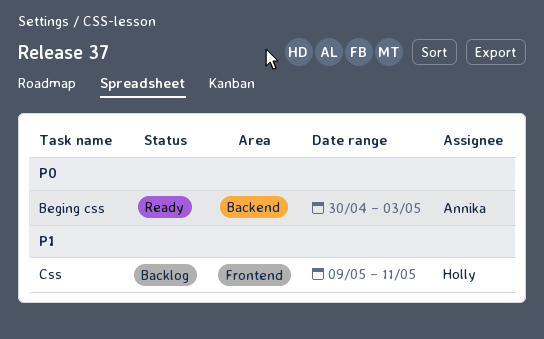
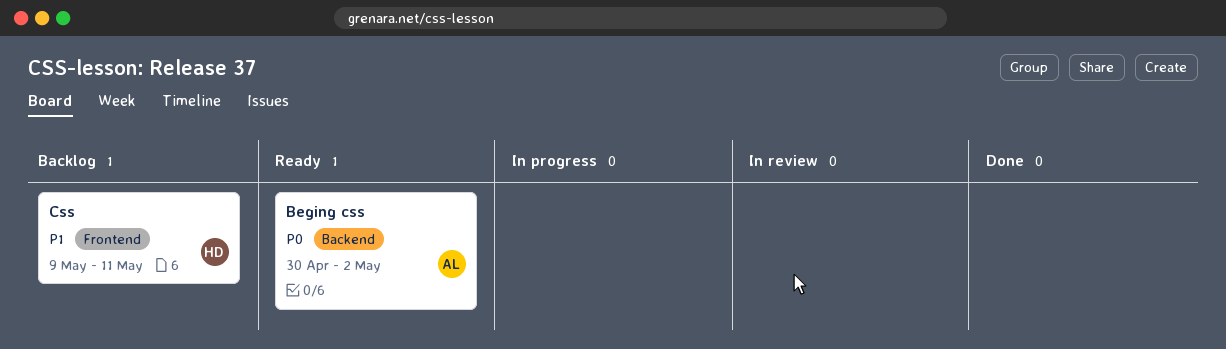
Beging css, due: May 3 -> May 2

